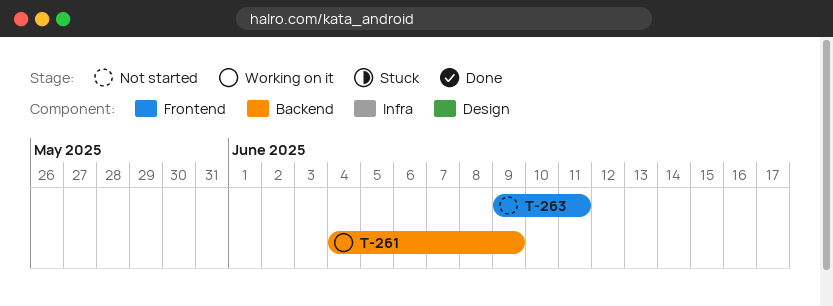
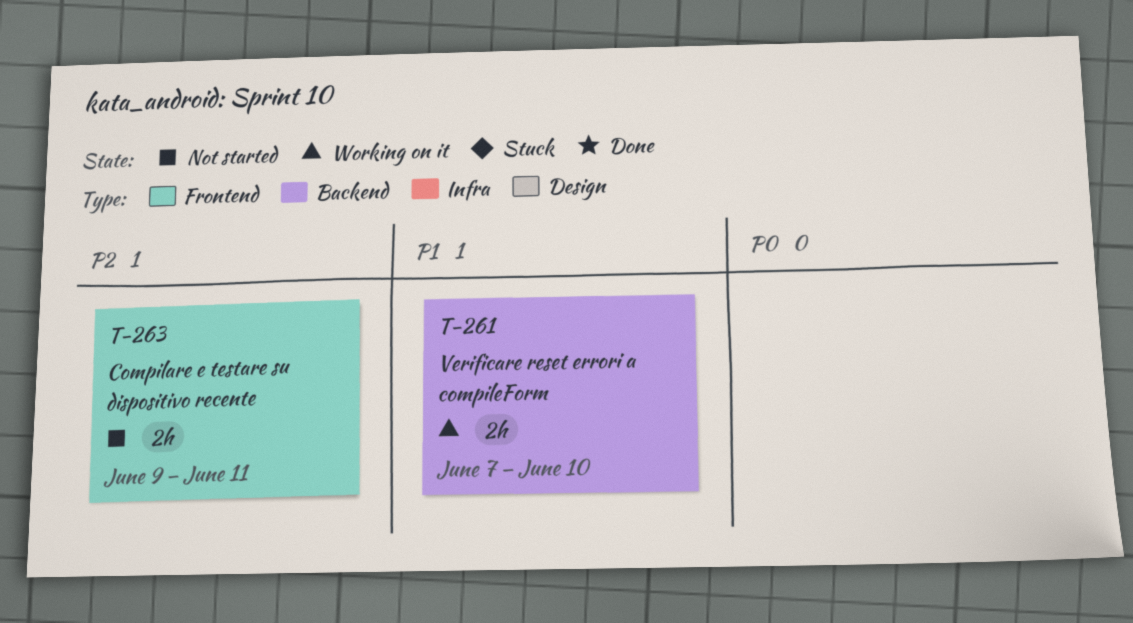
T-261, start: Jun 4 -> Jun 7
T-261, due: Jun 9 -> Jun 10

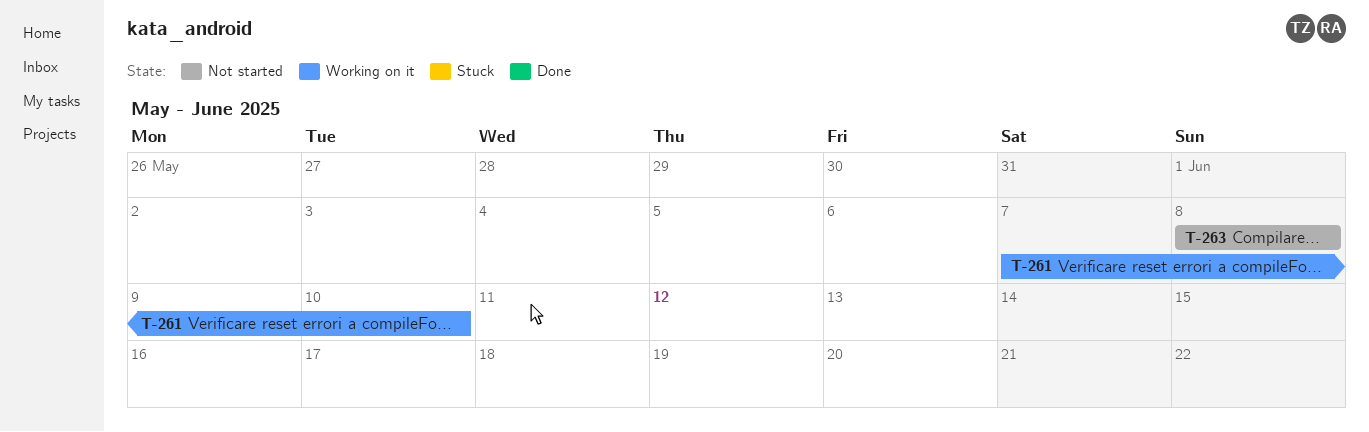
T-263, start: Jun 9 -> Jun 8
T-263, due: Jun 11 -> Jun 8

